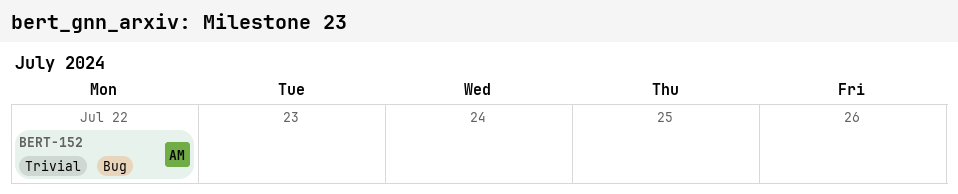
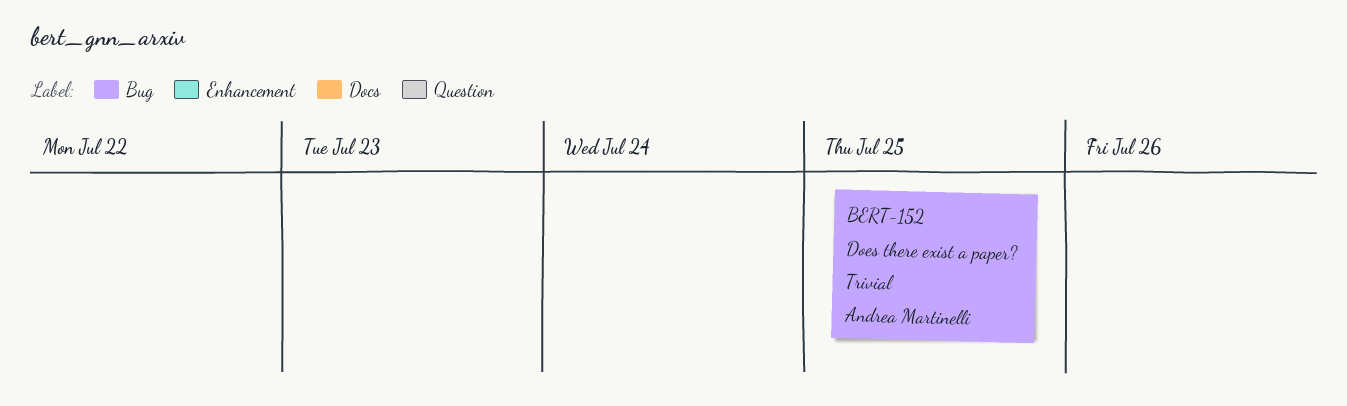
BERT-152, due: Jul 22 -> Jul 25

